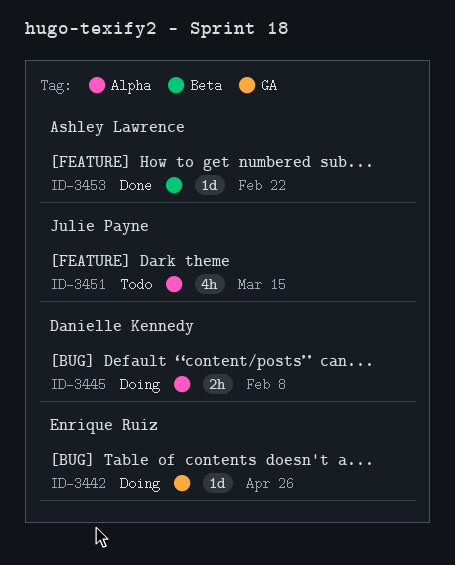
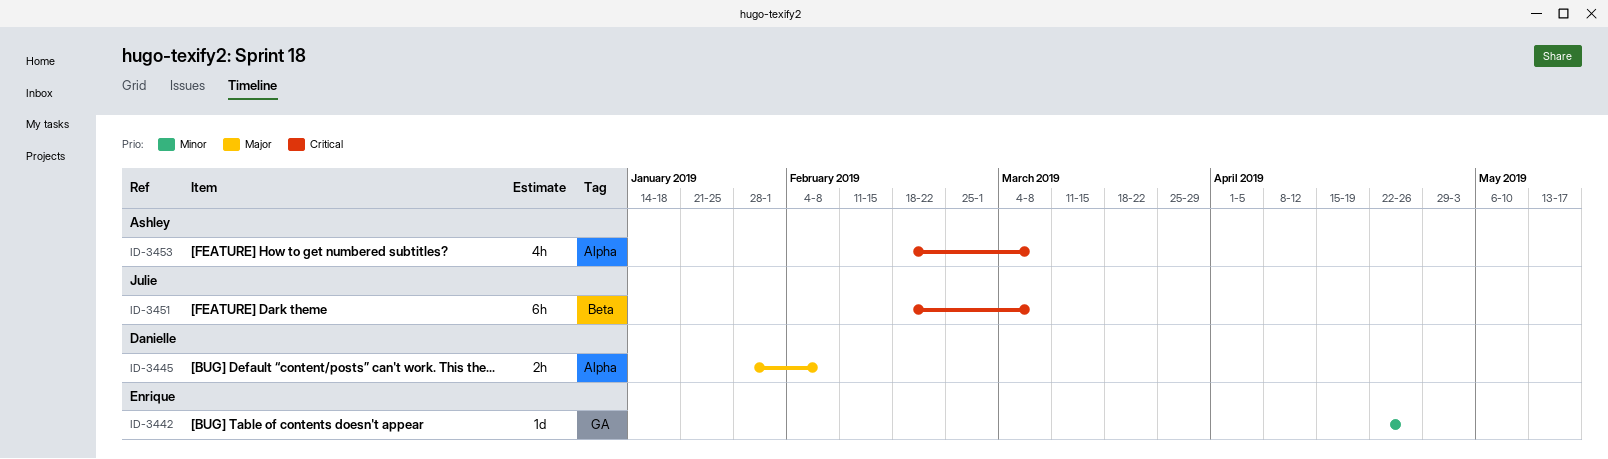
ID-3451, label: Alpha -> Beta
ID-3451, estimate: 4h -> 6h
ID-3451, due: Mar 15 -> Mar 8
ID-3453, label: Beta -> Alpha
ID-3453, estimate: 1d -> 4h
ID-3453, due: Feb 22 -> Mar 8

